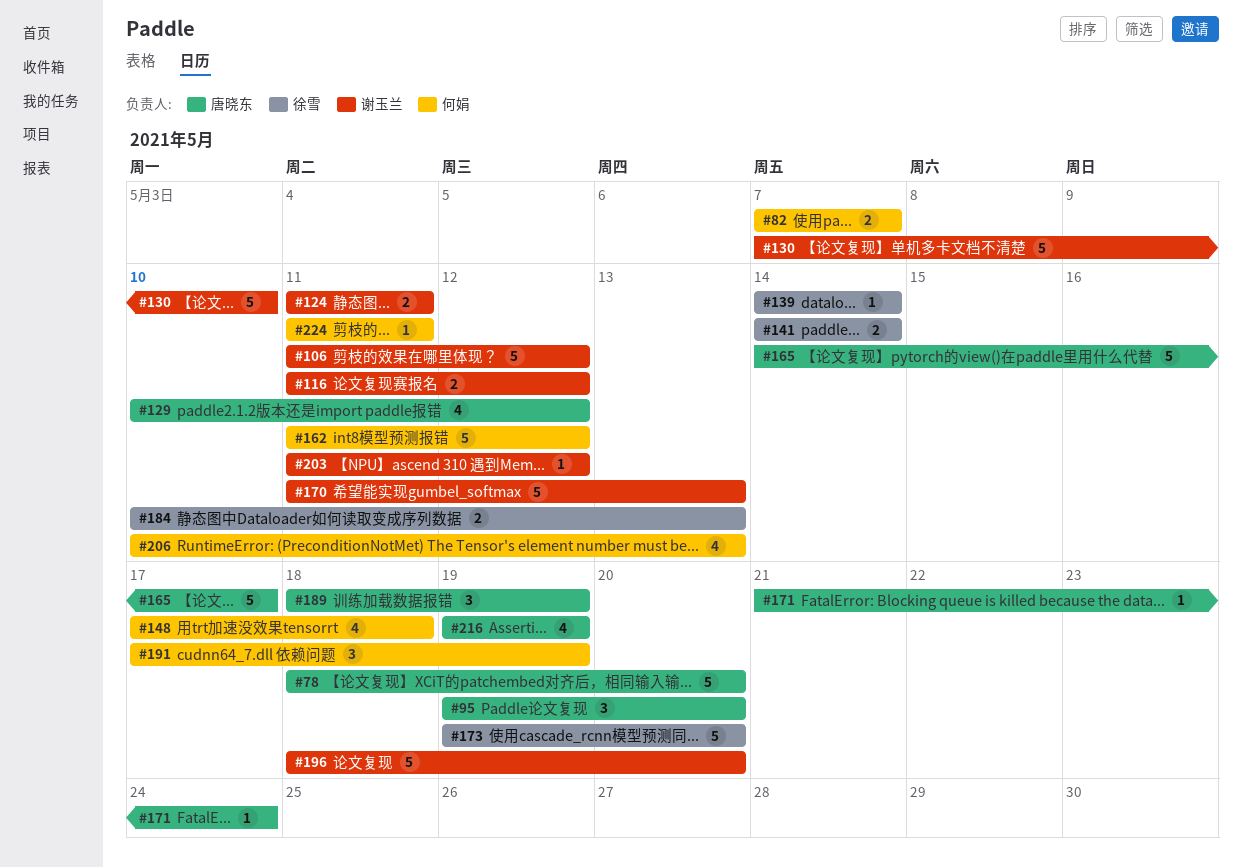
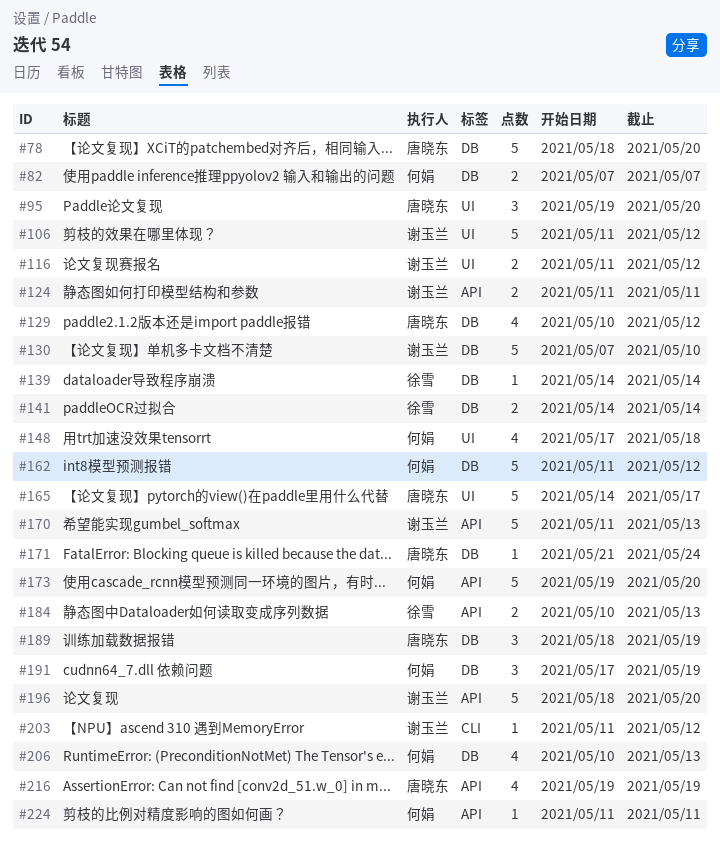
#173, owner: 徐雪 -> 何娟

